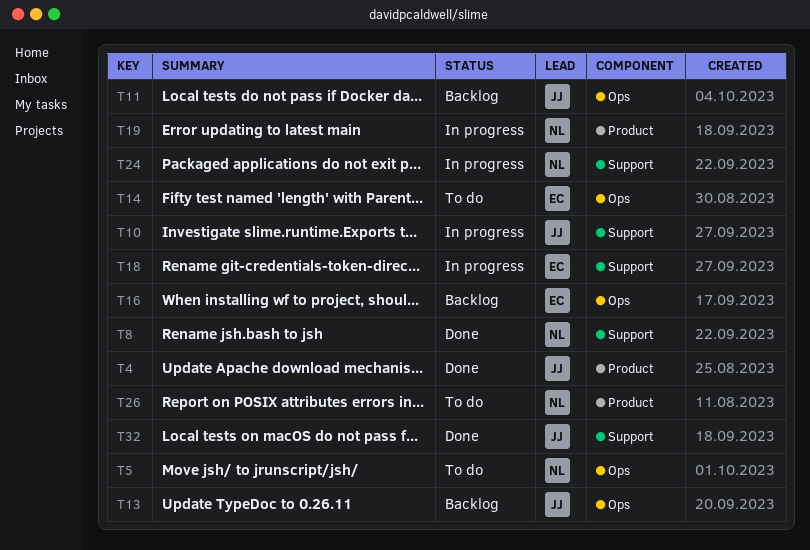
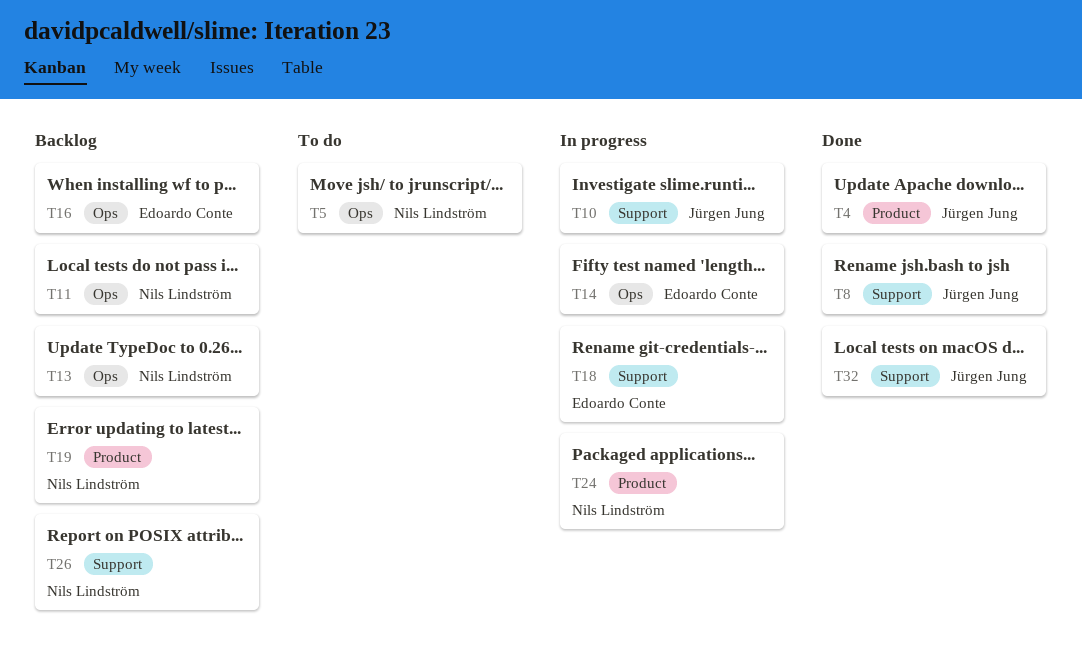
T8, owner: Nils Lindström -> Jürgen Jung
T11, owner: Jürgen Jung -> Nils Lindström
T13, owner: Jürgen Jung -> Nils Lindström
T14, status: To do -> In progress
T19, status: In progress -> Backlog
T24, label: Support -> Product
T26, status: To do -> Backlog
T26, label: Product -> Support

